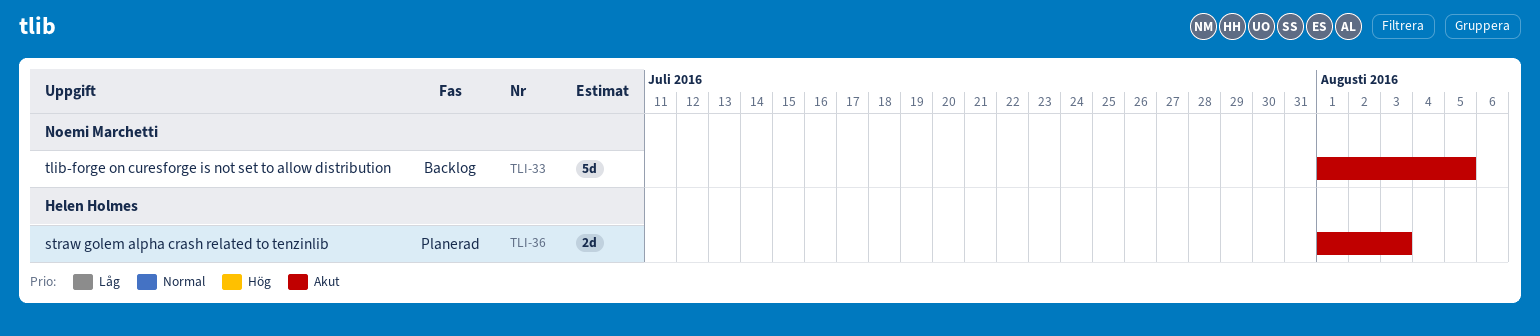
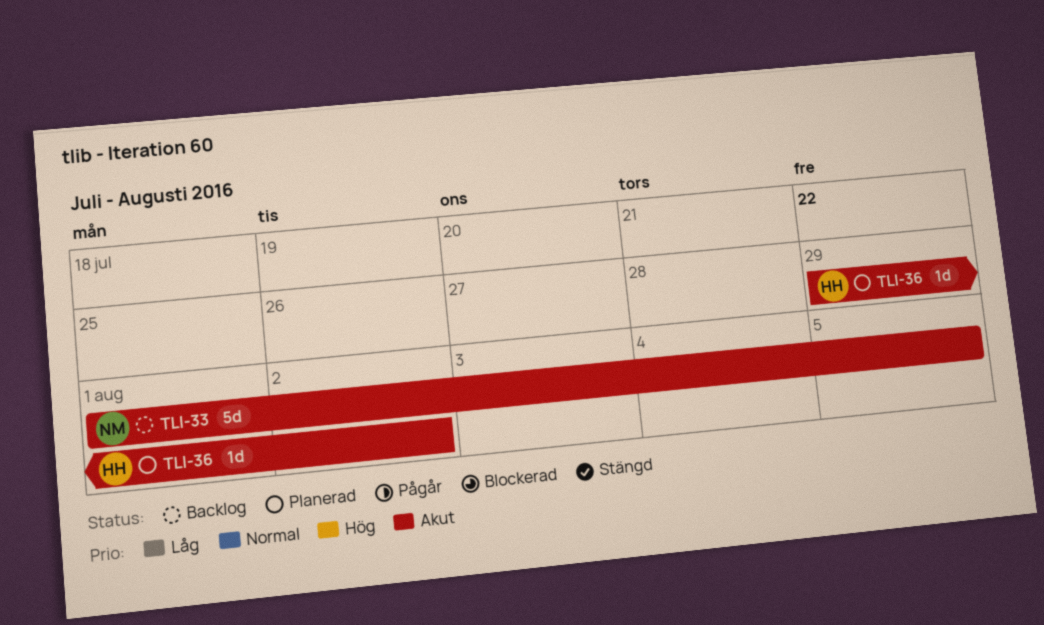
TLI-36, estimate: 2d -> 1d
TLI-36, start: Aug 1 -> Jul 29
TLI-36, due: Aug 3 -> Aug 2

